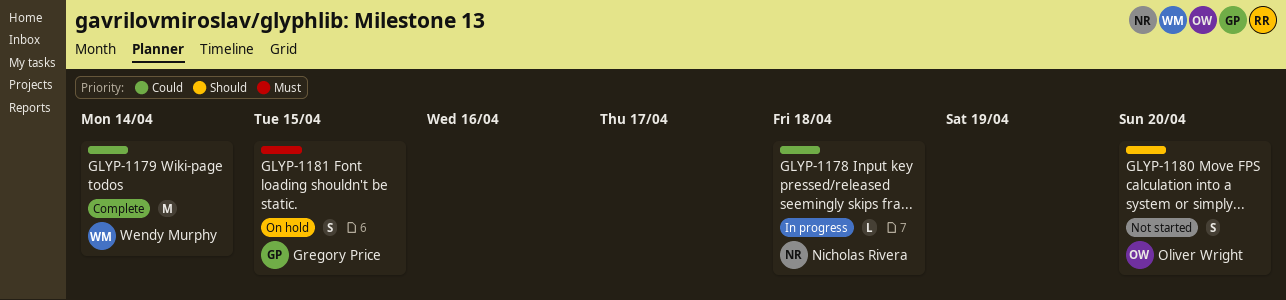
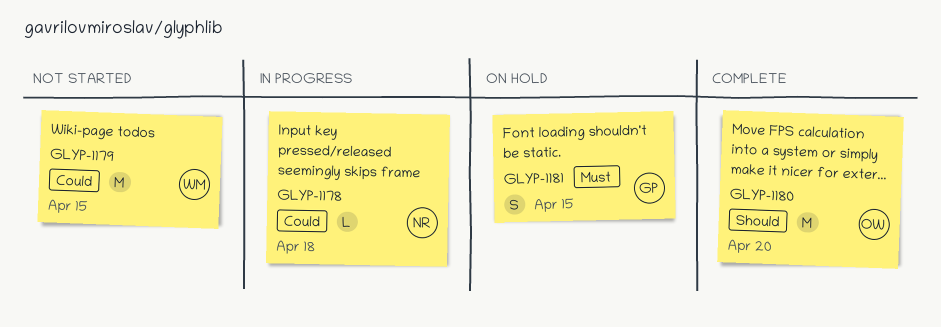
GLYP-1179, status: Complete -> Not started
GLYP-1179, due: Apr 14 -> Apr 15
GLYP-1180, status: Not started -> Complete
GLYP-1180, estimate: S -> M

